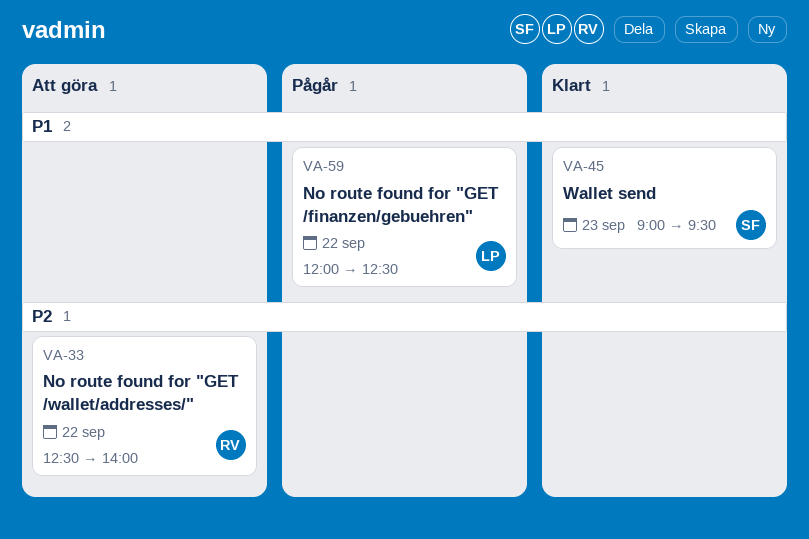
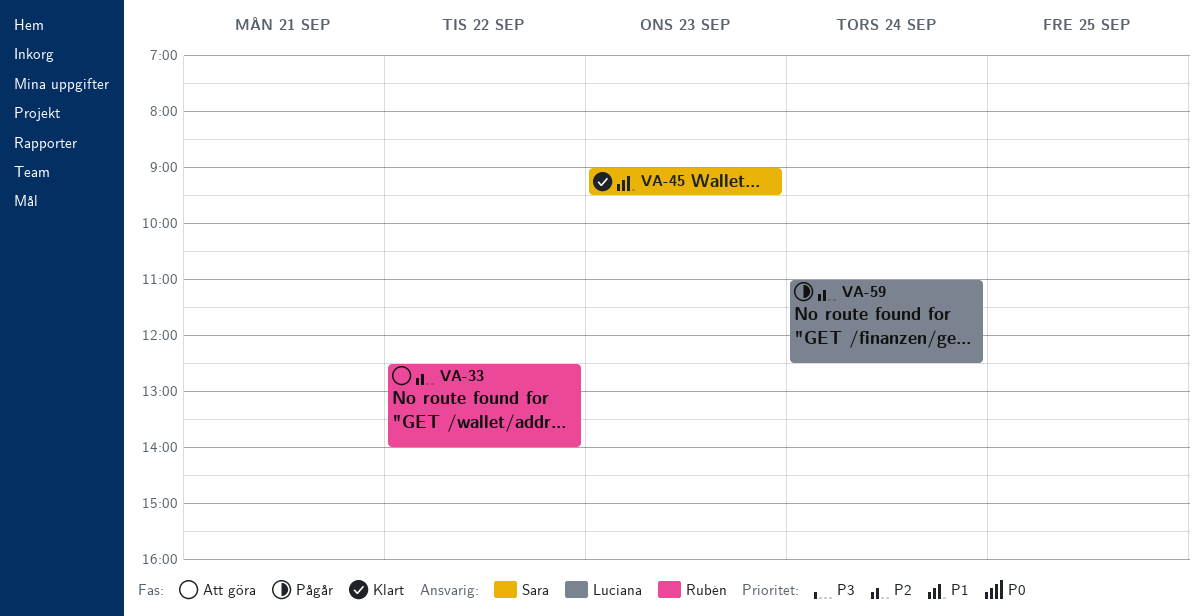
VA-59, priority: P1 -> P2
VA-59, day: Sep 22 -> Sep 24
VA-59, begins: 12:00 -> 11:00

